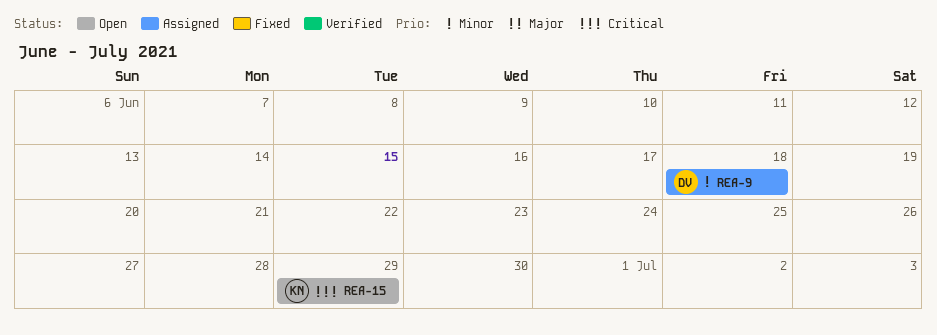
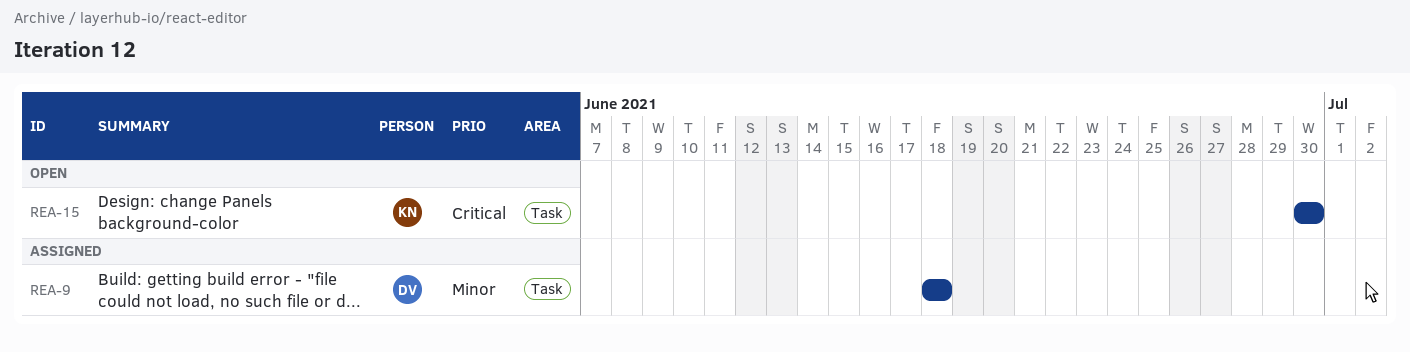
REA-15, start: Jun 29 -> Jun 30
REA-15, due: Jun 29 -> Jun 30

